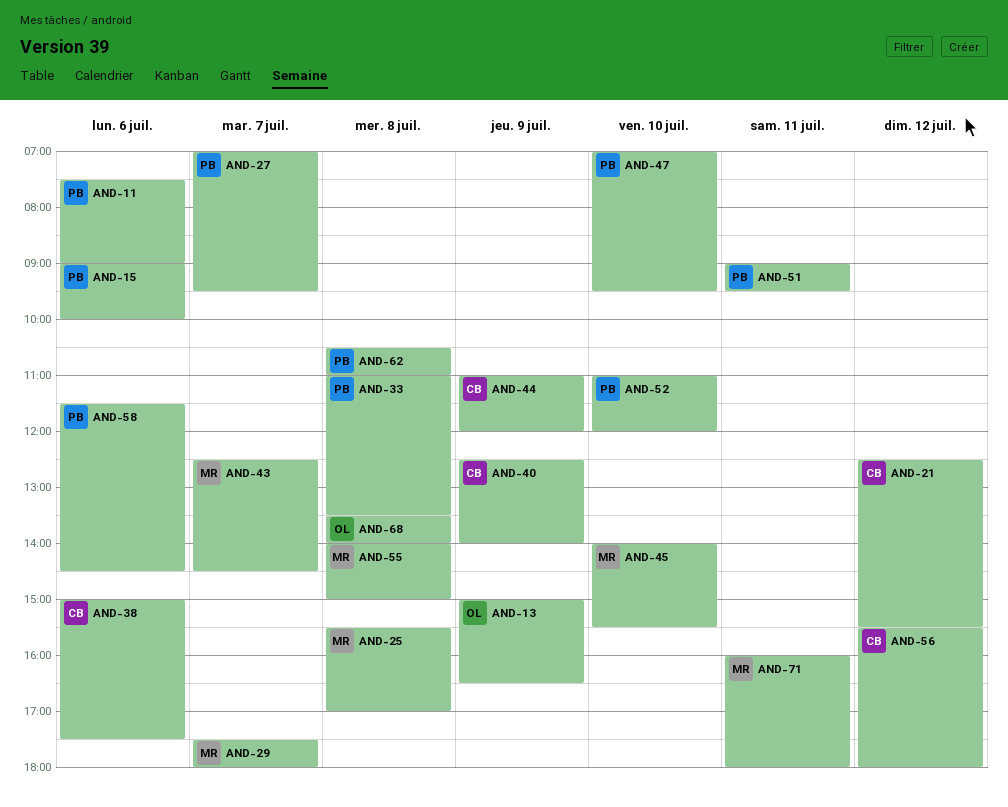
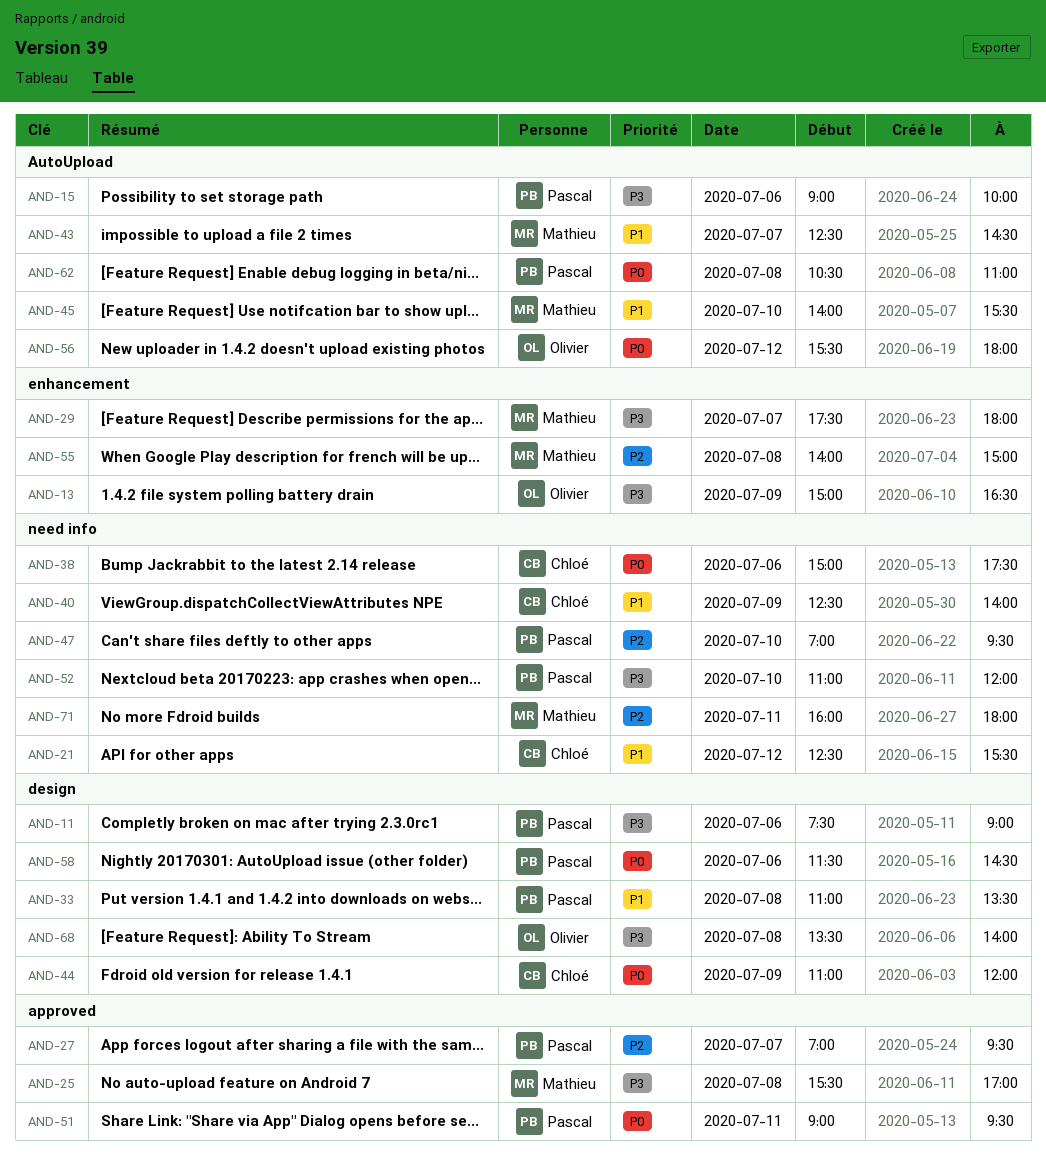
AND-56, owner: Chloé -> Olivier

